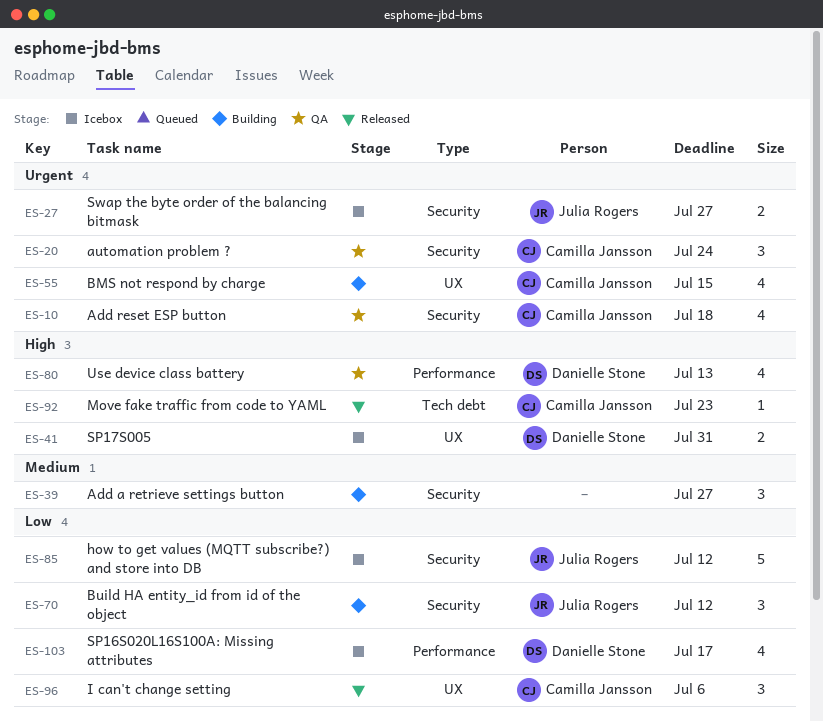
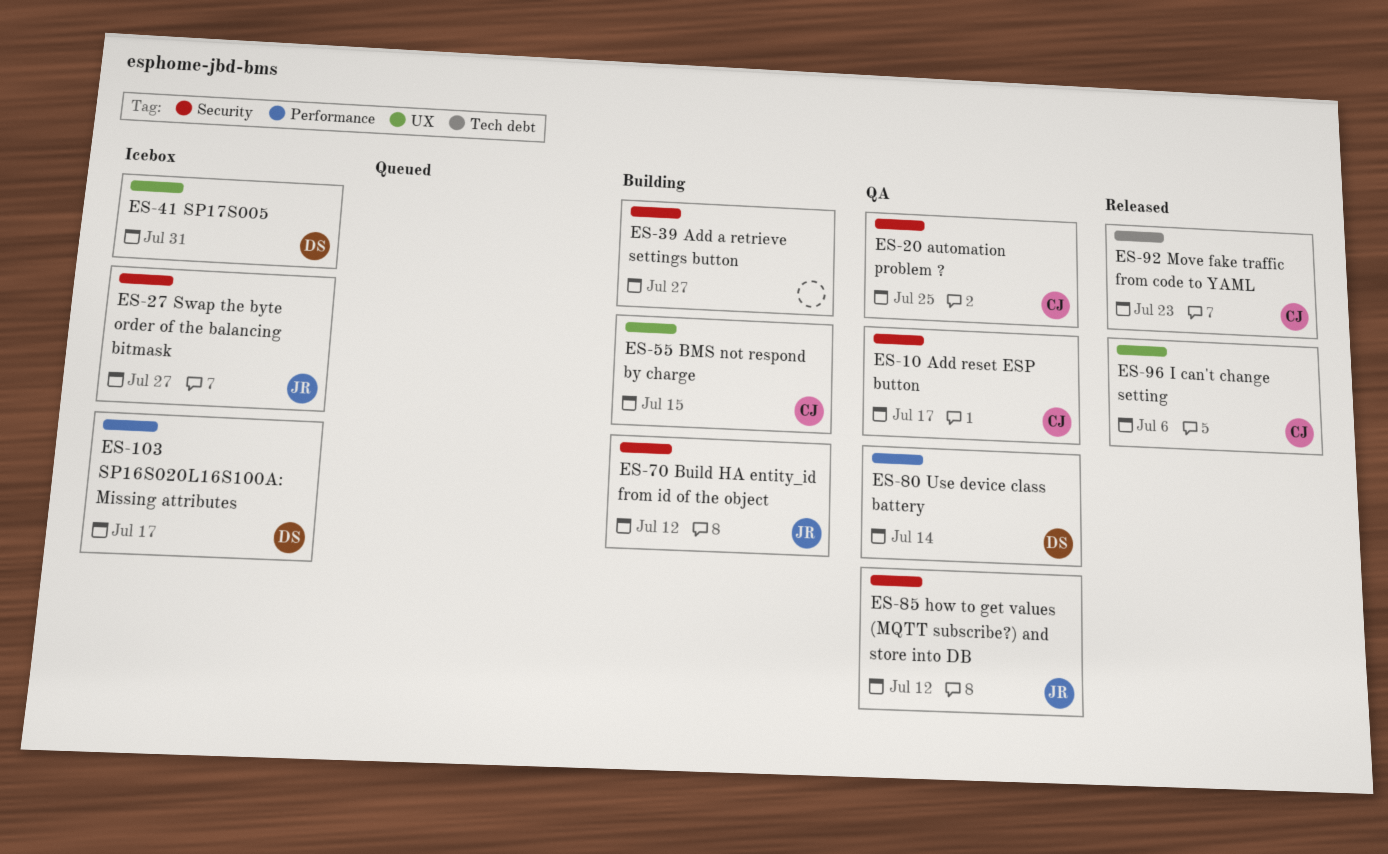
ES-10, due: Jul 18 -> Jul 17
ES-20, due: Jul 24 -> Jul 25
ES-80, due: Jul 13 -> Jul 14
ES-85, status: Icebox -> QA

